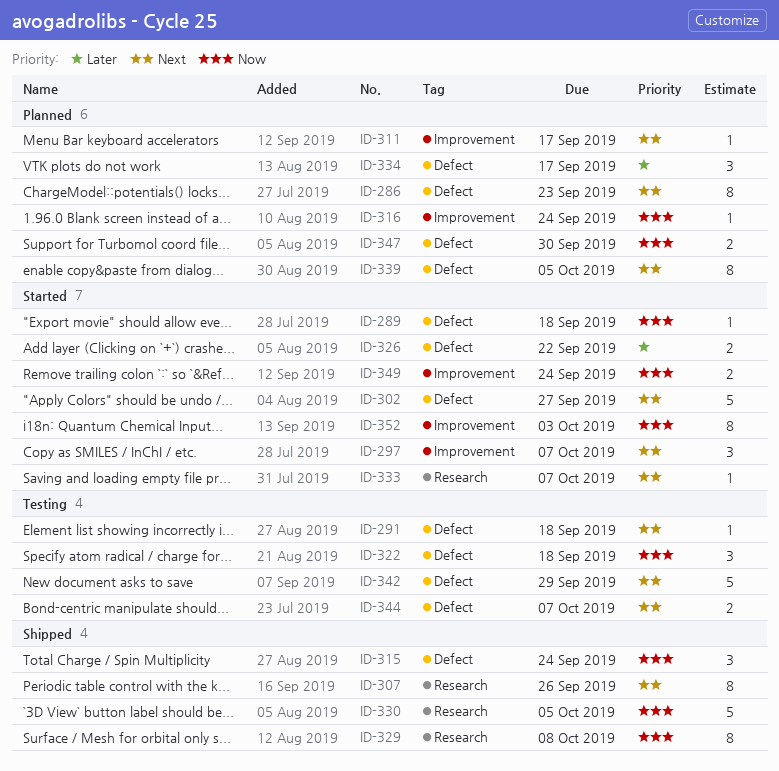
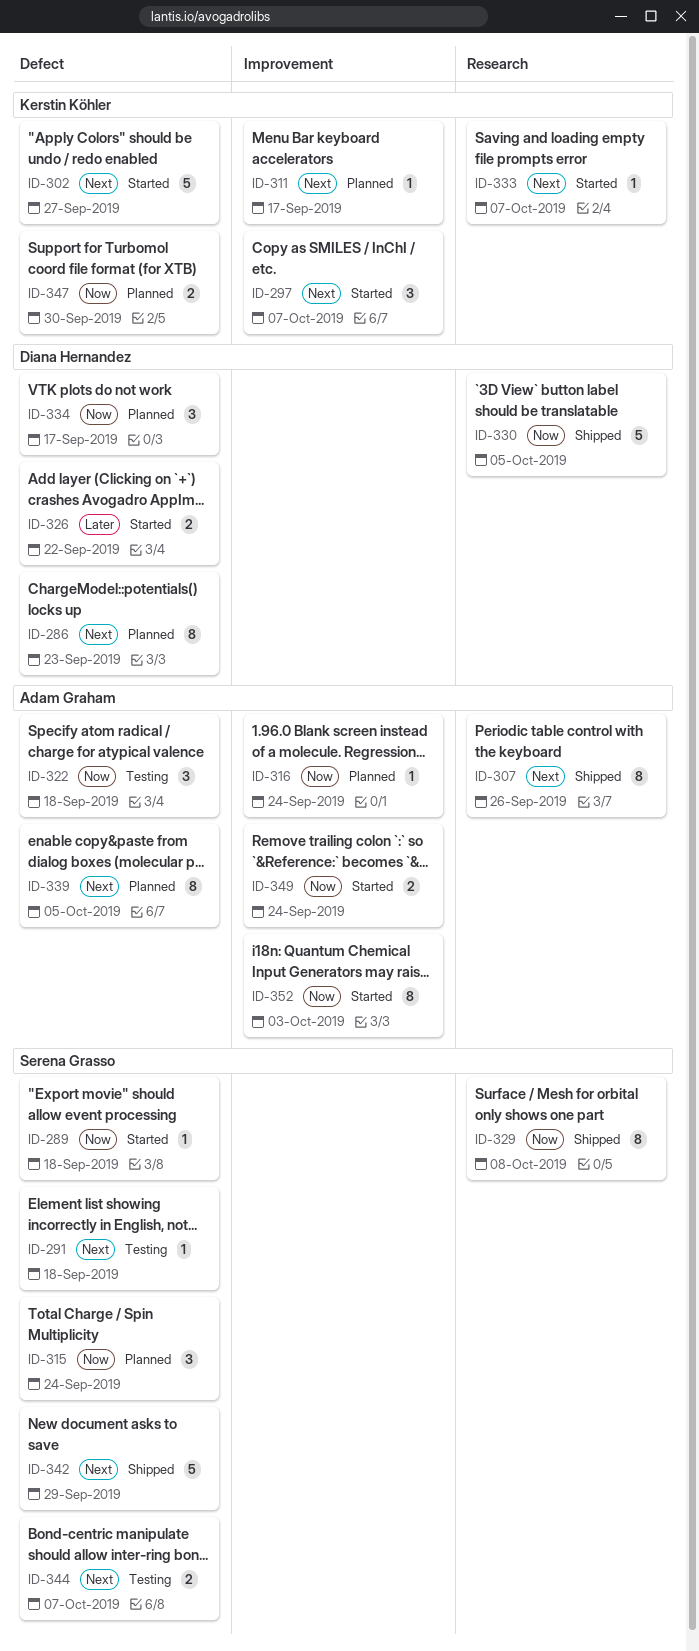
ID-315, status: Shipped -> Planned
ID-334, priority: Later -> Now
ID-342, status: Testing -> Shipped

